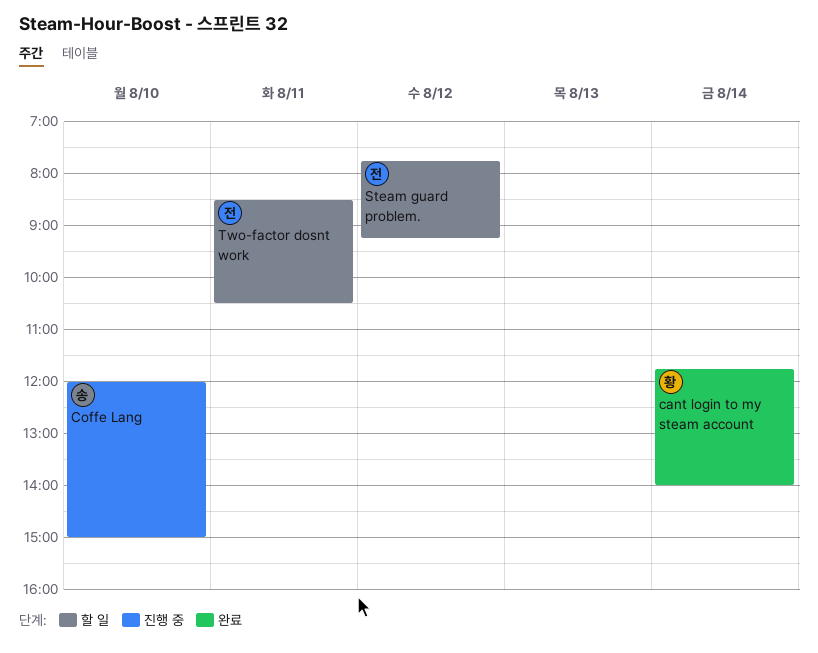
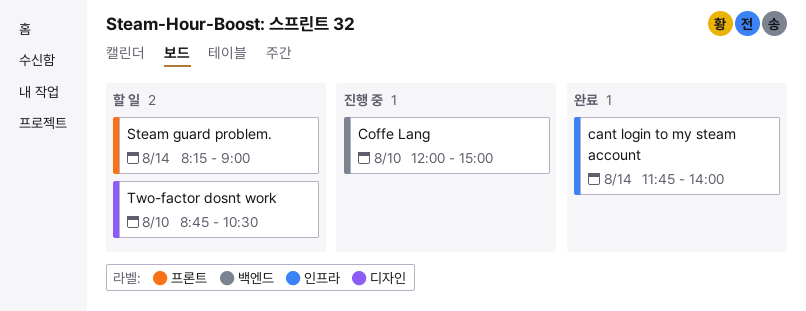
Steam guard problem., day: Aug 12 -> Aug 14
Steam guard problem., begins: 07:45 -> 08:15
Steam guard problem., ends: 09:15 -> 09:00
Two-factor dosnt work, day: Aug 11 -> Aug 10
Two-factor dosnt work, begins: 08:30 -> 08:45

